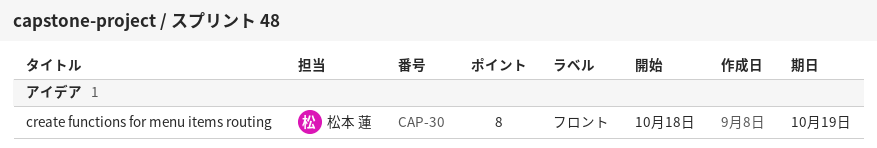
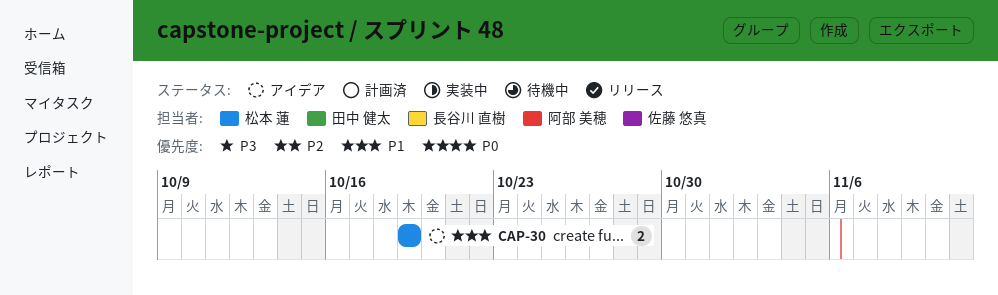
CAP-30, estimate: 8 -> 2
CAP-30, start: Oct 18 -> Oct 19

